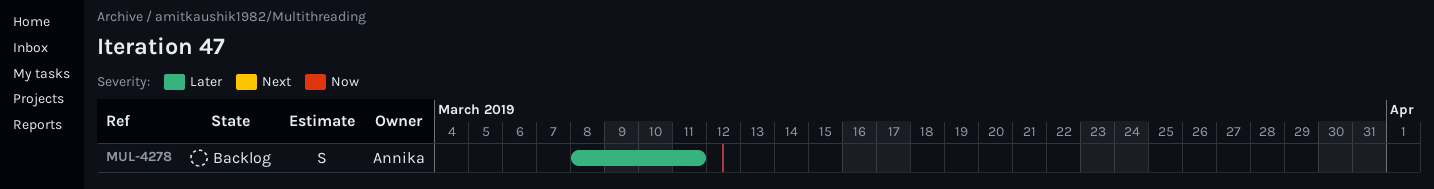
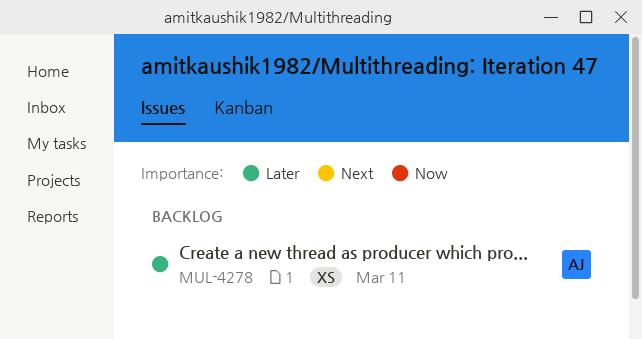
MUL-4278, estimate: S -> XS

